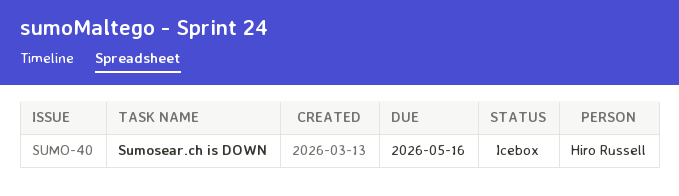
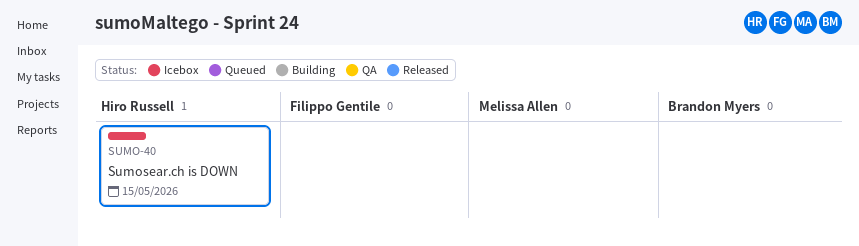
SUMO-40, due: May 16 -> May 15

